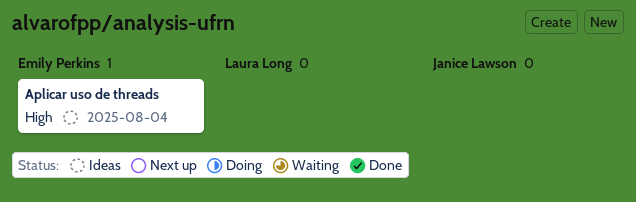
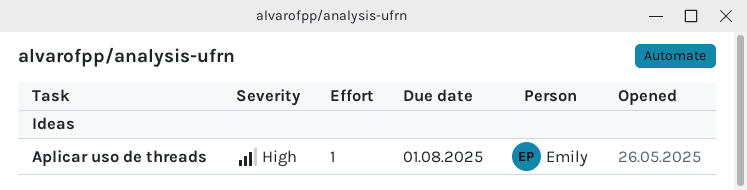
Aplicar uso de threads, due: Aug 4 -> Aug 1

